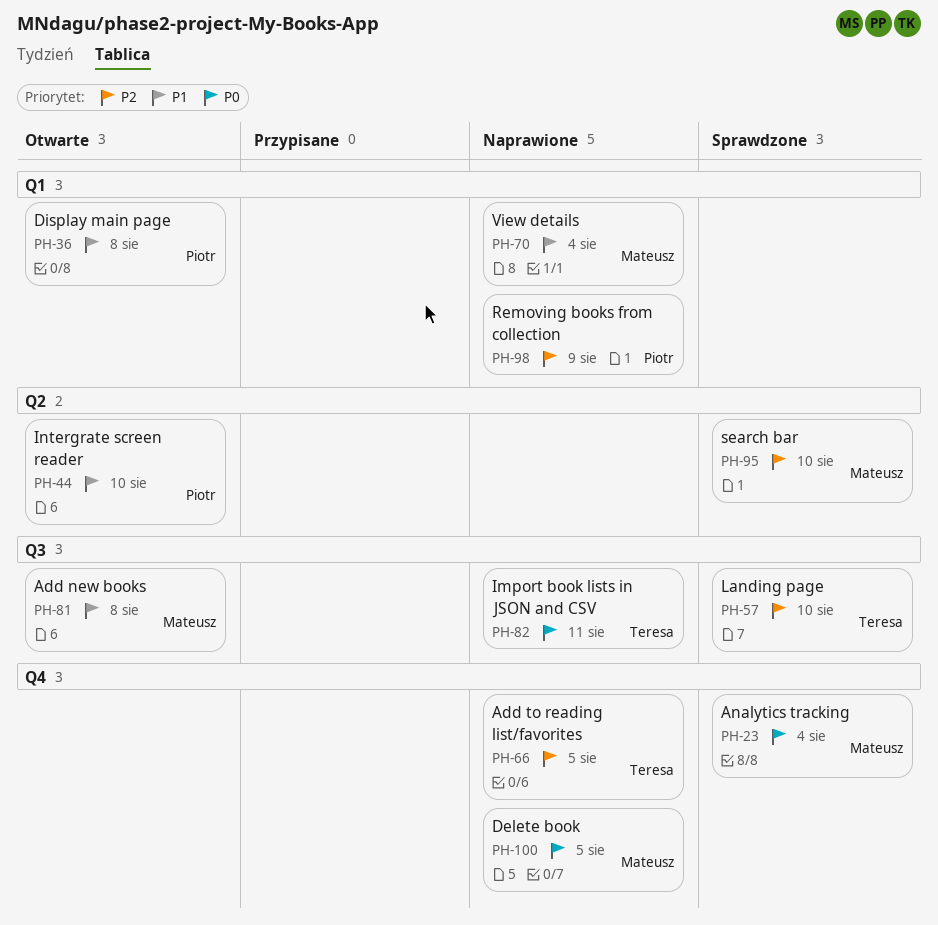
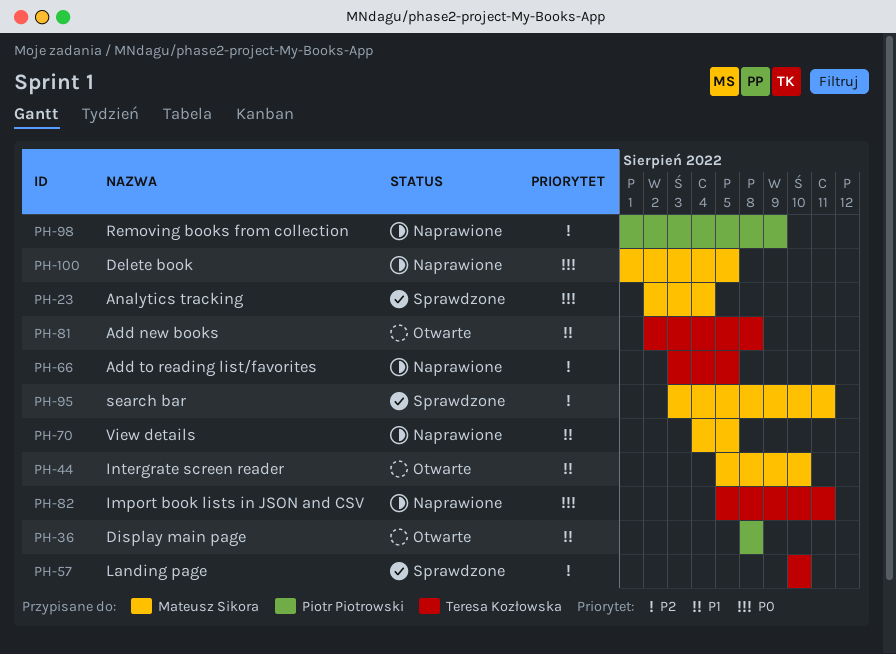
PH-44, owner: Piotr Piotrowski -> Mateusz Sikora
PH-70, due: Aug 4 -> Aug 5
PH-81, owner: Mateusz Sikora -> Teresa Kozłowska
PH-95, due: Aug 10 -> Aug 11

